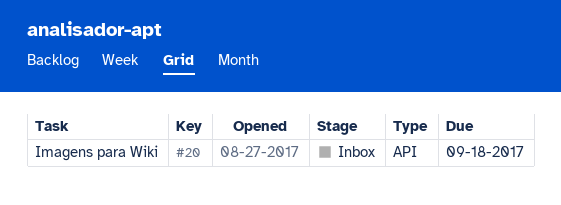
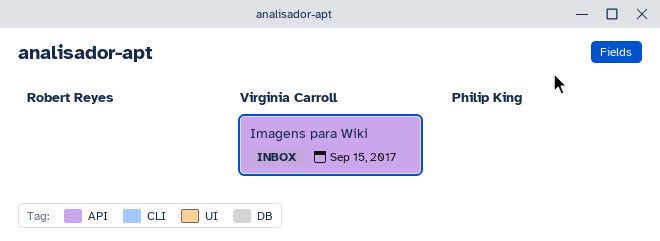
Imagens para Wiki, due: Sep 18 -> Sep 15

